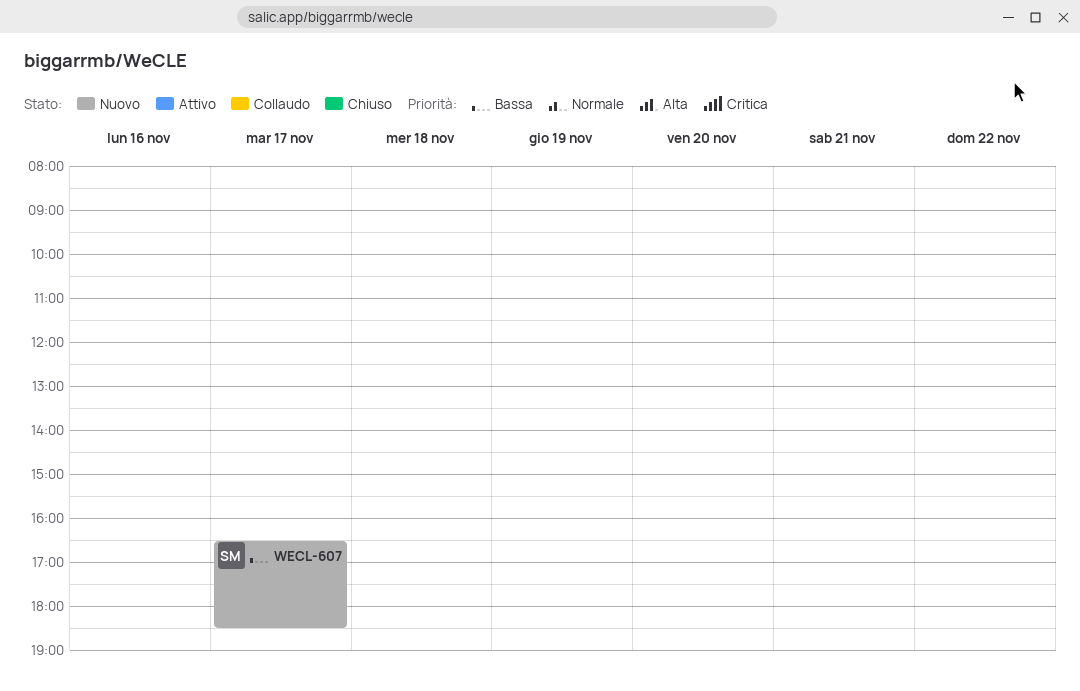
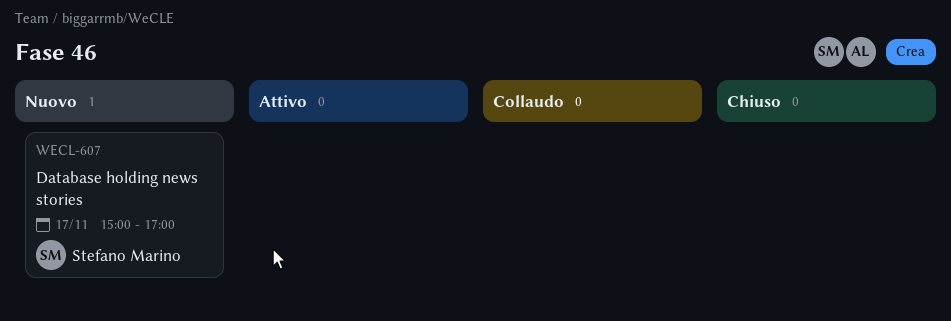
WECL-607, begins: 16:30 -> 15:00
WECL-607, ends: 18:30 -> 17:00

